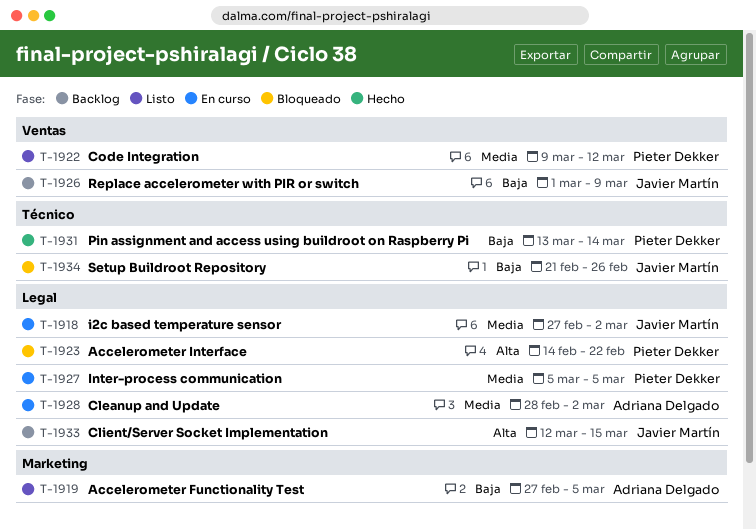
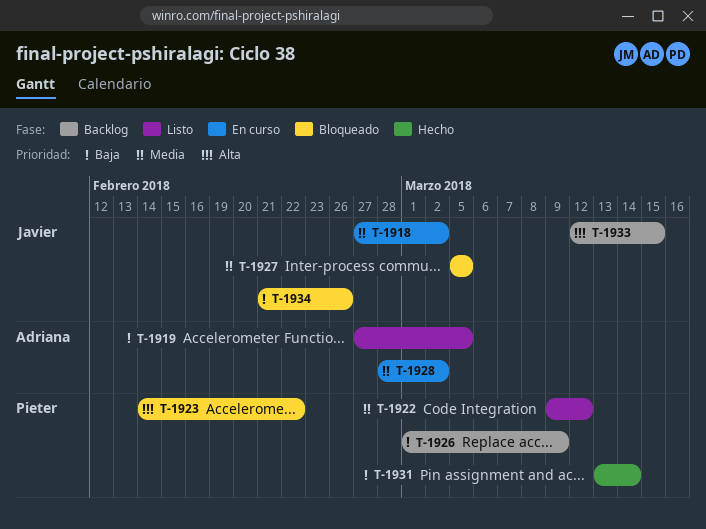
T-1926, owner: Javier Martín -> Pieter Dekker
T-1927, status: En curso -> Bloqueado
T-1927, owner: Pieter Dekker -> Javier Martín

